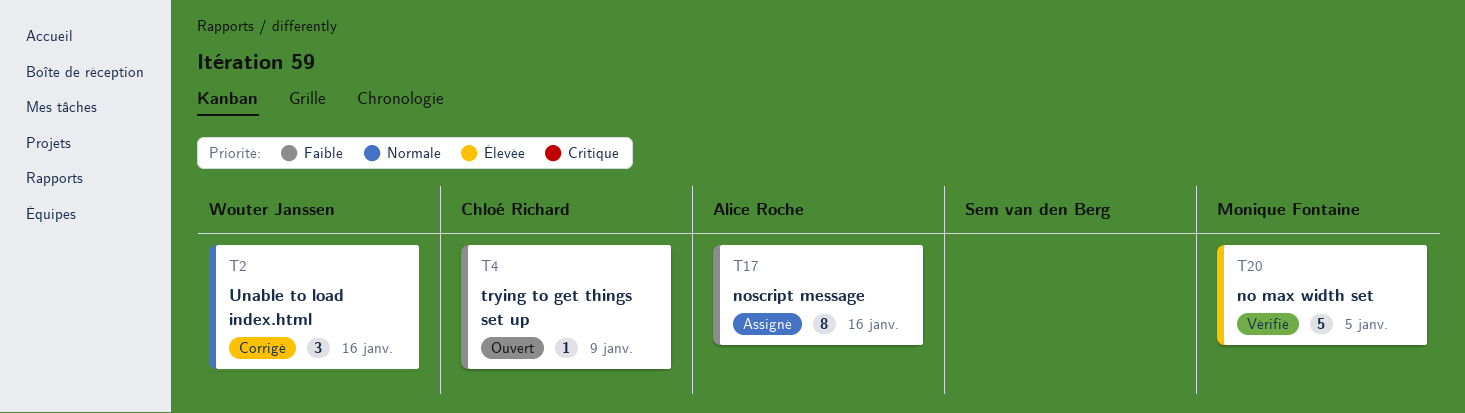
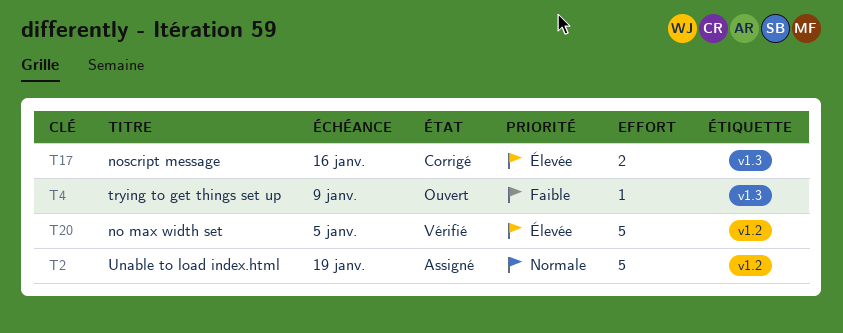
T2, status: Corrigé -> Assigné
T2, estimate: 3 -> 5
T2, due: Jan 16 -> Jan 19
T17, status: Assigné -> Corrigé
T17, priority: Faible -> Élevée
T17, estimate: 8 -> 2

